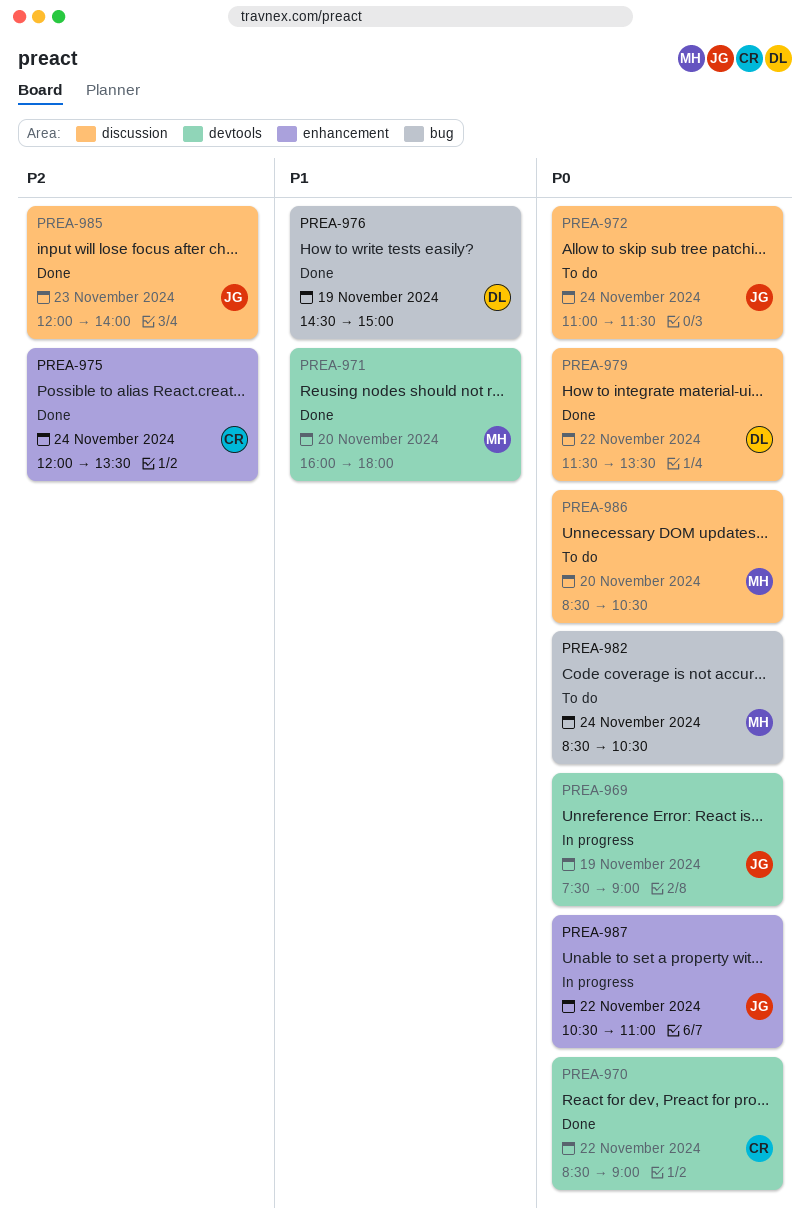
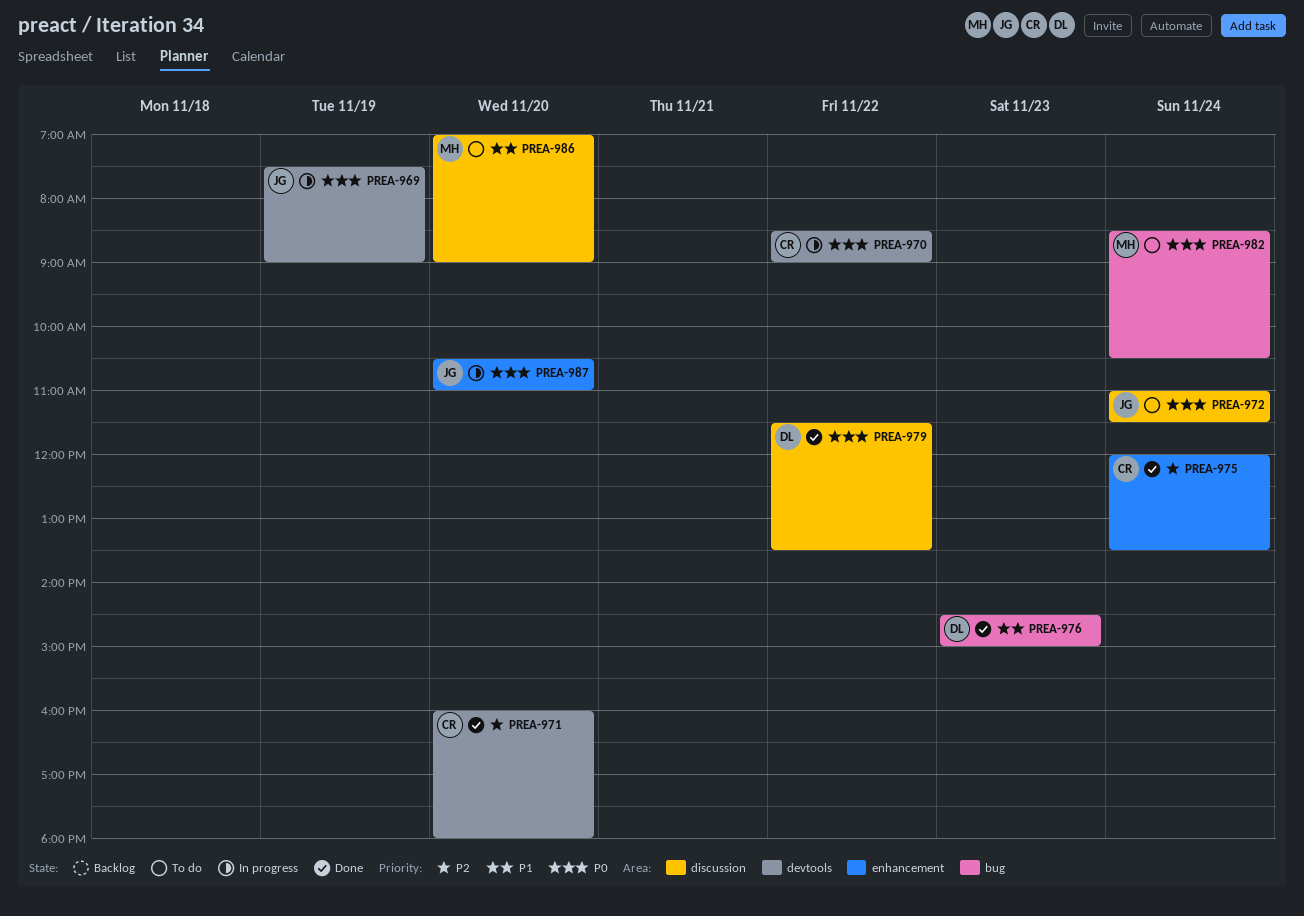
PREA-970, status: Done -> In progress
PREA-971, owner: MH -> CR
PREA-971, priority: P1 -> P2
PREA-976, day: Nov 19 -> Nov 23
PREA-985: present -> none
PREA-986, priority: P0 -> P1
PREA-986, begins: 08:30 -> 07:00
PREA-986, ends: 10:30 -> 09:00
PREA-987, day: Nov 22 -> Nov 20

